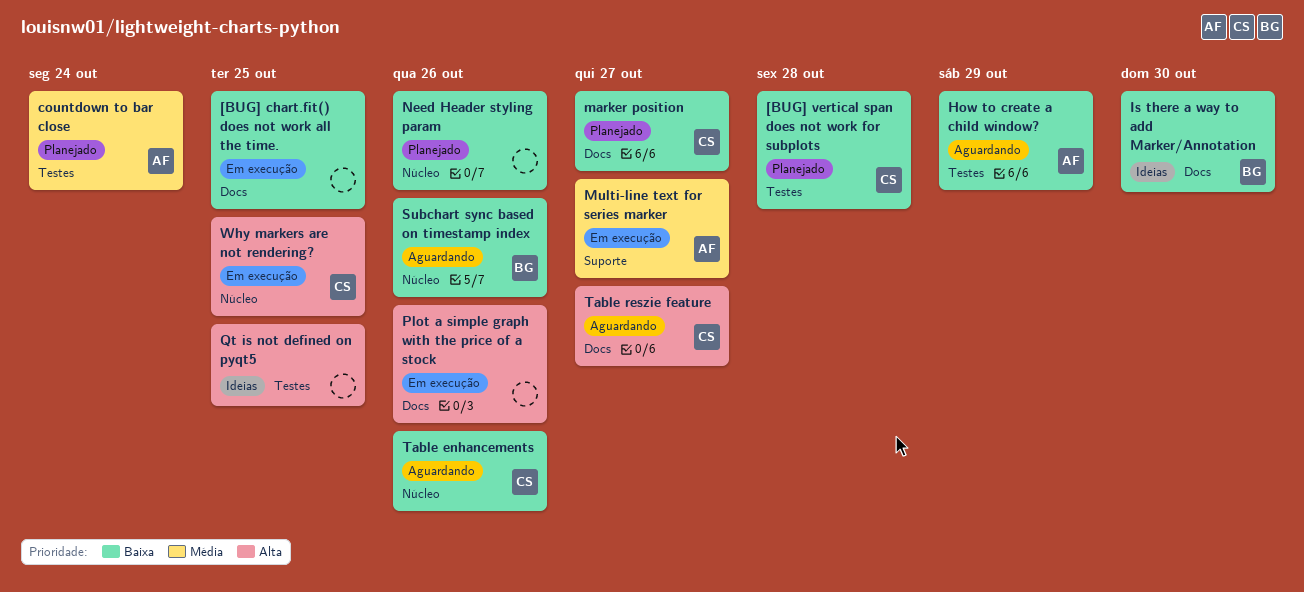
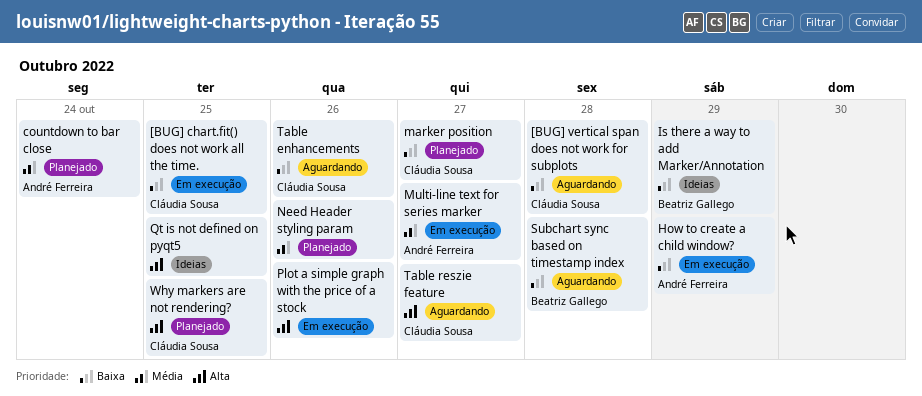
[BUG] chart.fit() does not work all the time., owner: none -> Cláudia Sousa
[BUG] vertical span does not work for subplots, status: Planejado -> Aguardando
How to create a child window?, status: Aguardando -> Em execução
Is there a way to add Marker/Annotation, due: Oct 30 -> Oct 29
Need Header styling param, priority: Baixa -> Média
Subchart sync based on timestamp index, due: Oct 26 -> Oct 28
Why markers are not rendering?, status: Em execução -> Planejado

